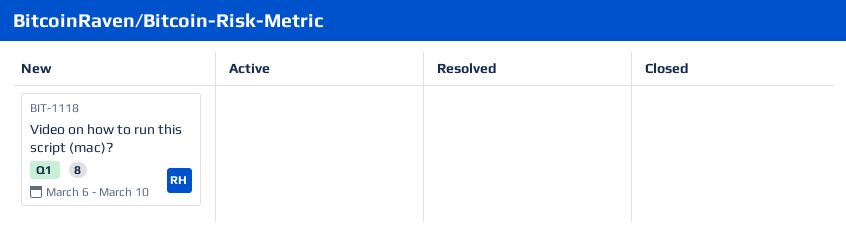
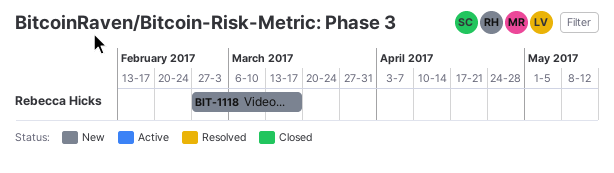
BIT-1118, start: Mar 6 -> Feb 27
BIT-1118, due: Mar 10 -> Mar 17

